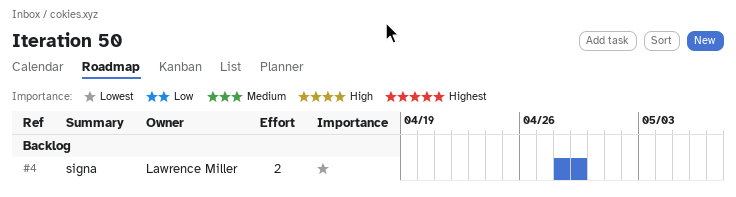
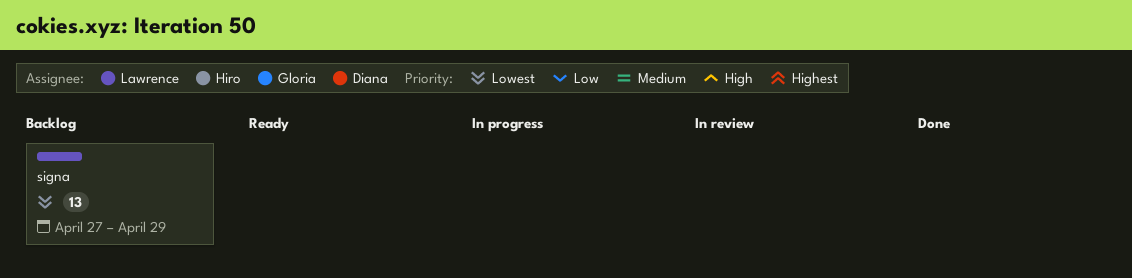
signa, estimate: 2 -> 13
signa, start: Apr 28 -> Apr 27

